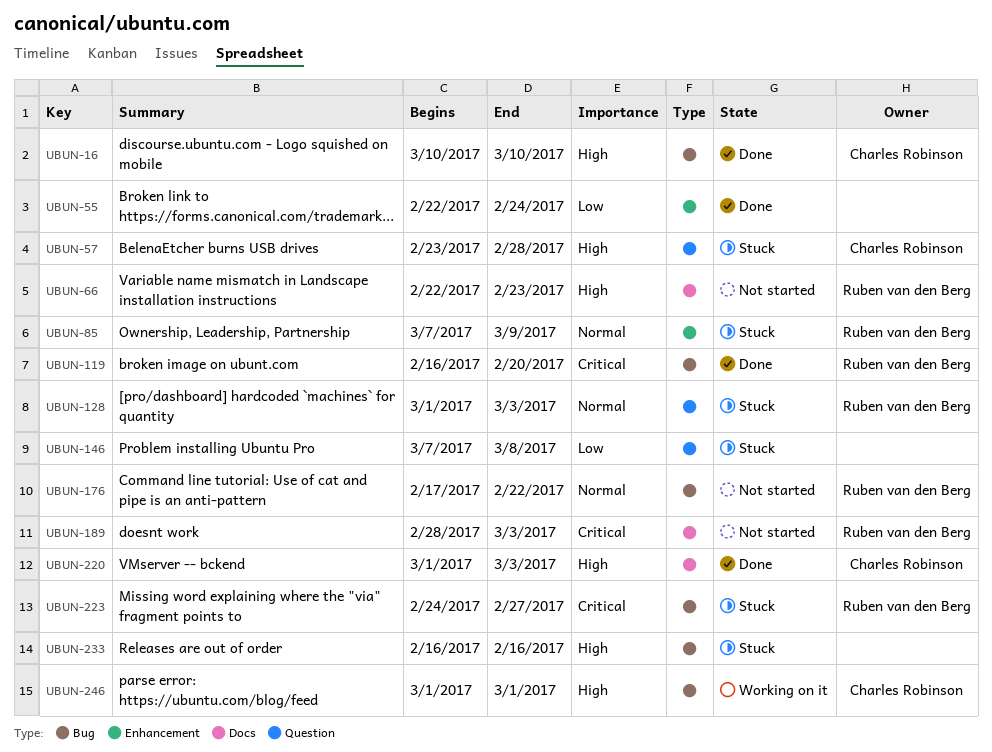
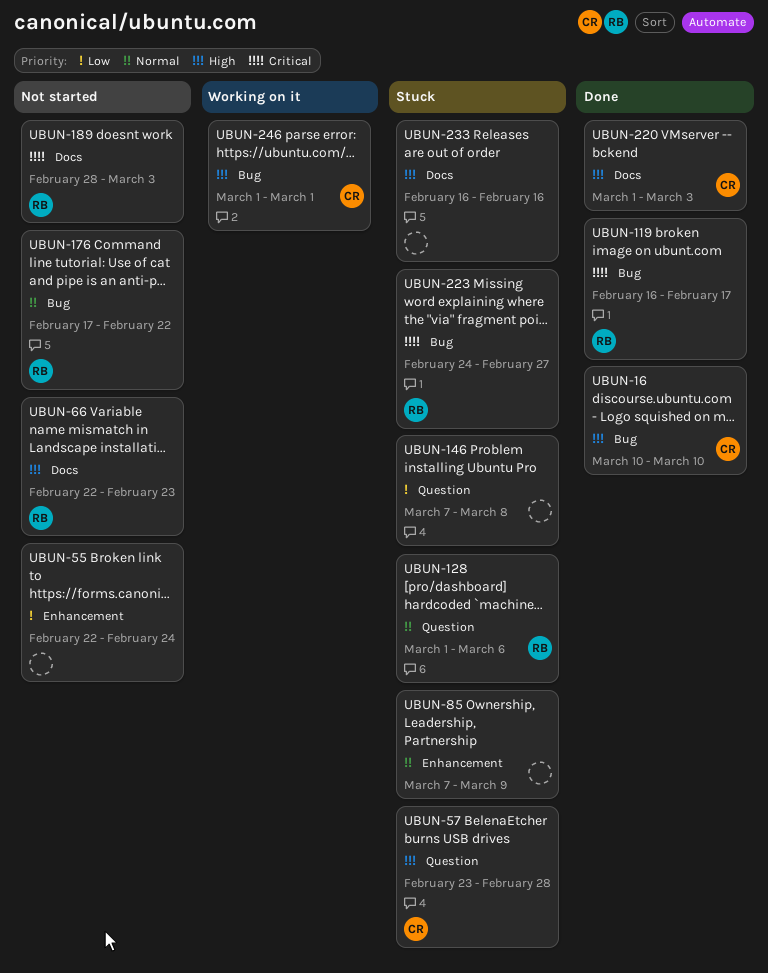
UBUN-55, status: Done -> Not started
UBUN-85, owner: Ruben van den Berg -> none
UBUN-119, due: Feb 20 -> Feb 17
UBUN-128, due: Mar 3 -> Mar 6
UBUN-233, label: Bug -> Docs

